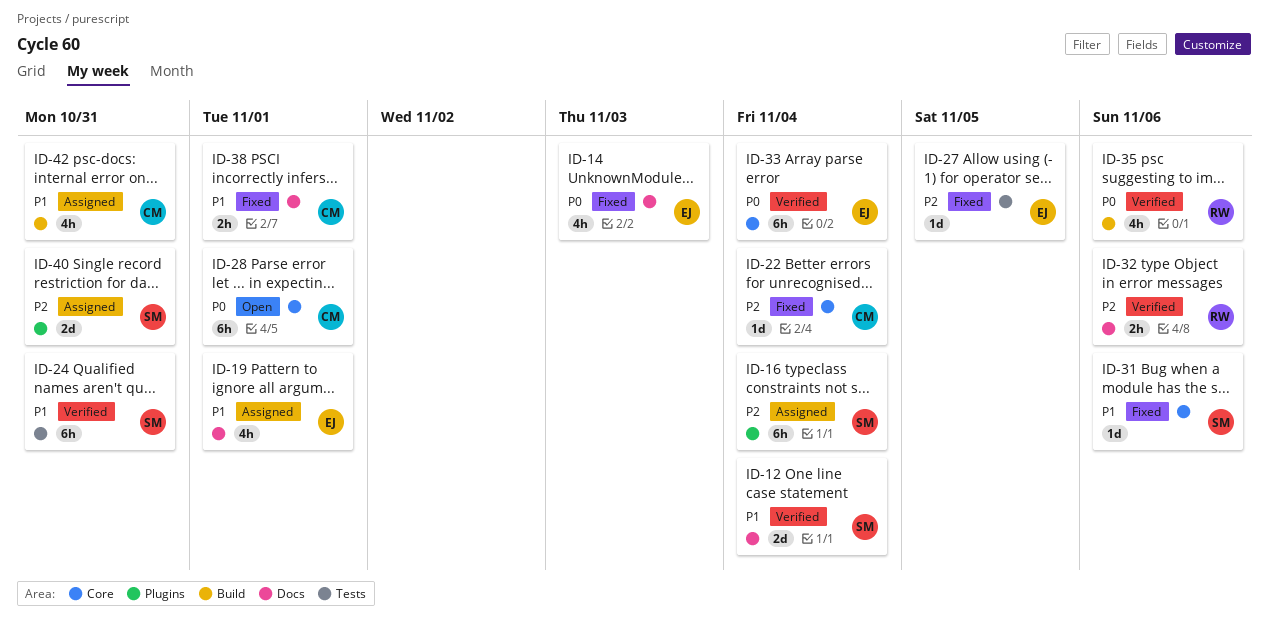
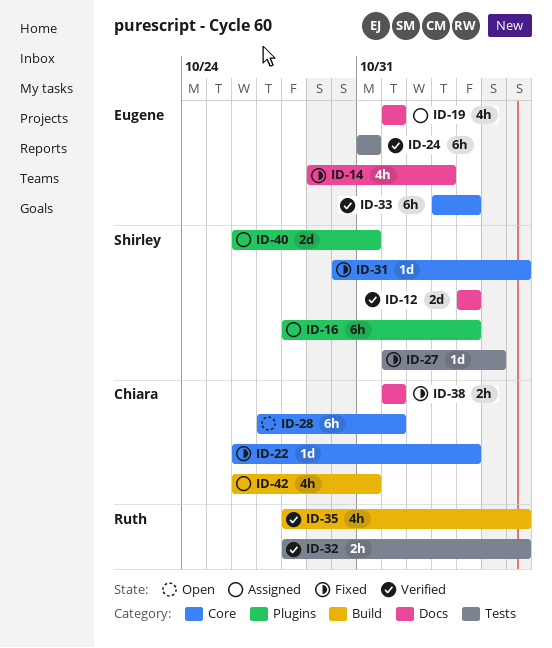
ID-24, owner: Shirley -> Eugene
ID-27, owner: Eugene -> Shirley
ID-32, label: Docs -> Tests

